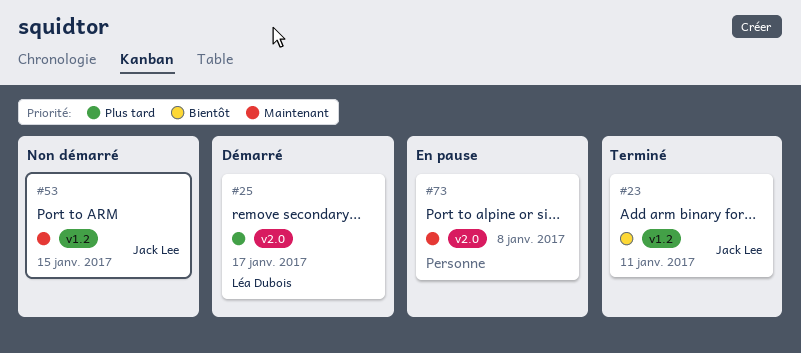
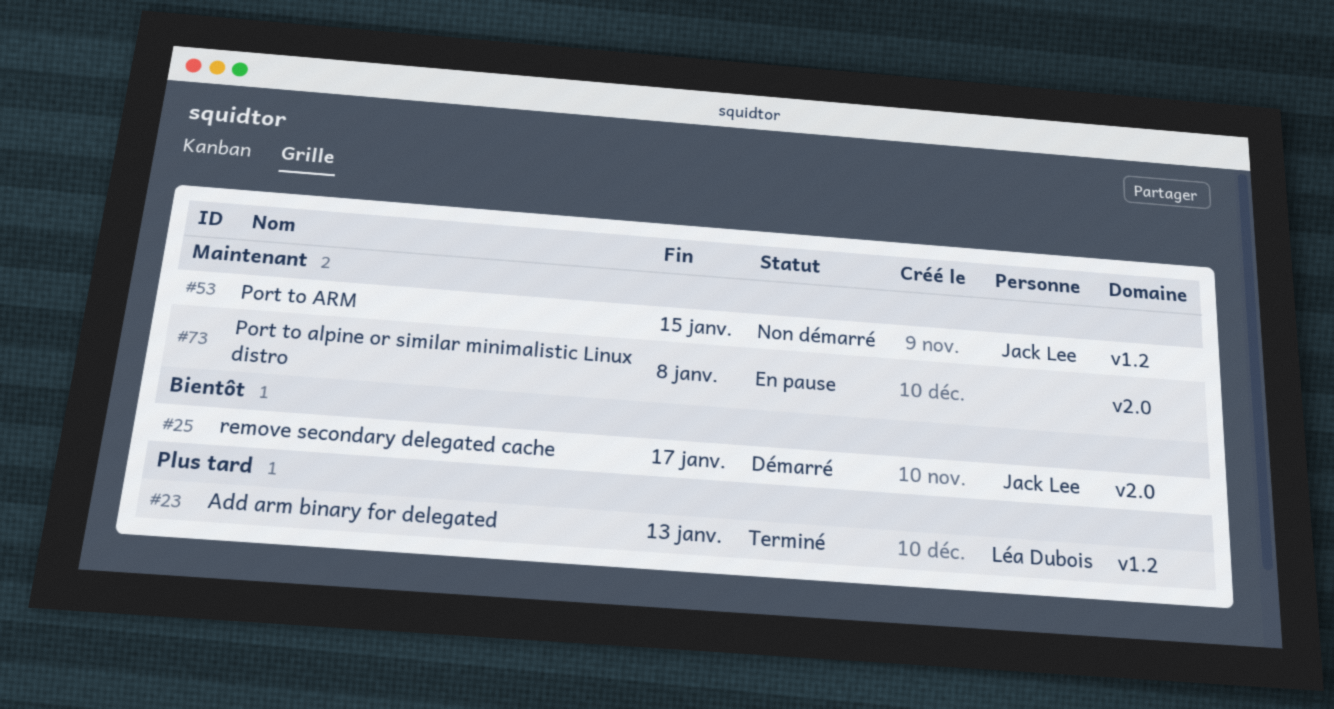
#23, owner: Jack Lee -> Léa Dubois
#23, priority: Bientôt -> Plus tard
#23, due: Jan 11 -> Jan 13
#25, owner: Léa Dubois -> Jack Lee
#25, priority: Plus tard -> Bientôt

